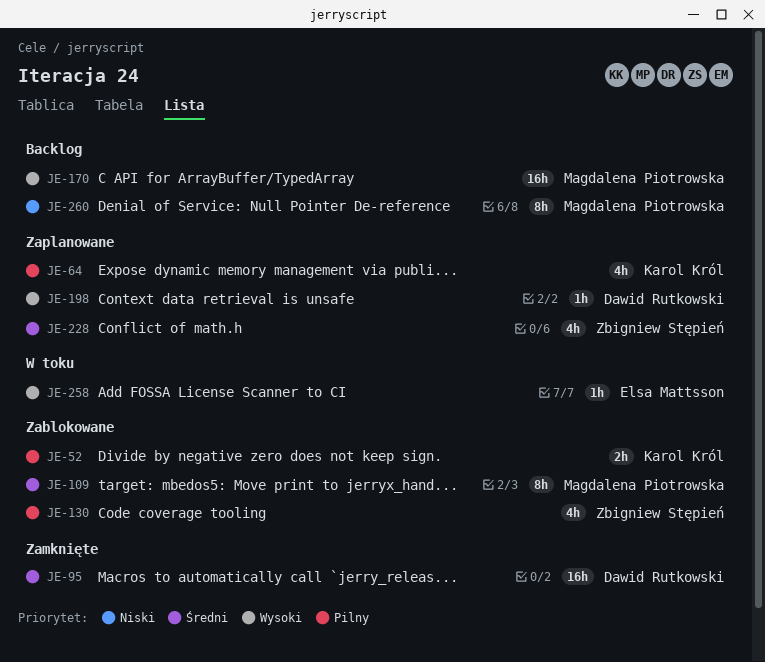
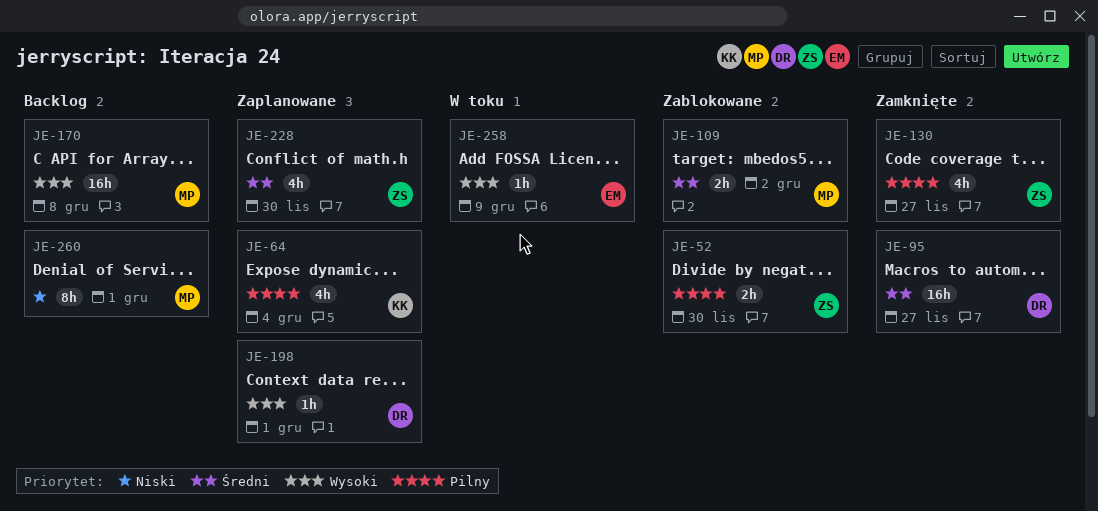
JE-52, owner: Karol Król -> Zbigniew Stępień
JE-109, estimate: 8h -> 2h
JE-130, status: Zablokowane -> Zamknięte

